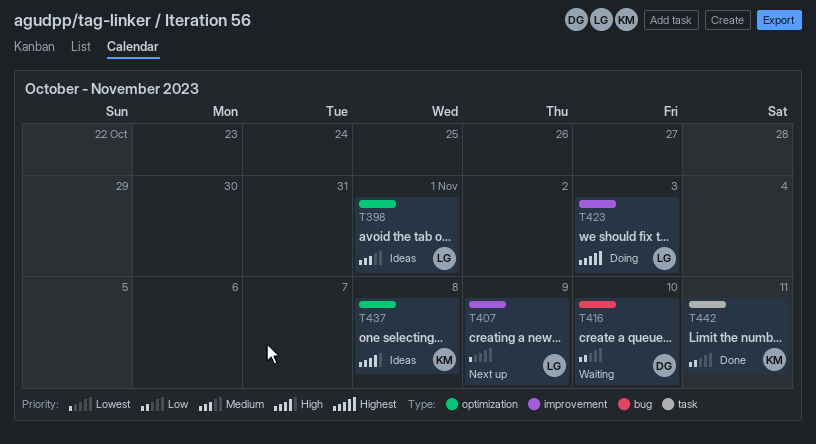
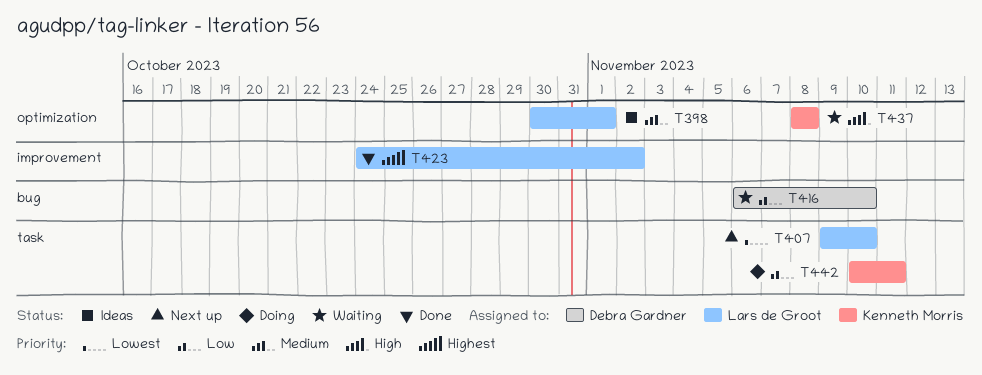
T407, label: improvement -> task
T407, due: Nov 9 -> Nov 10
T423, status: Doing -> Done
T423, due: Nov 3 -> Nov 2
T437, status: Ideas -> Waiting
T442, status: Done -> Doing

